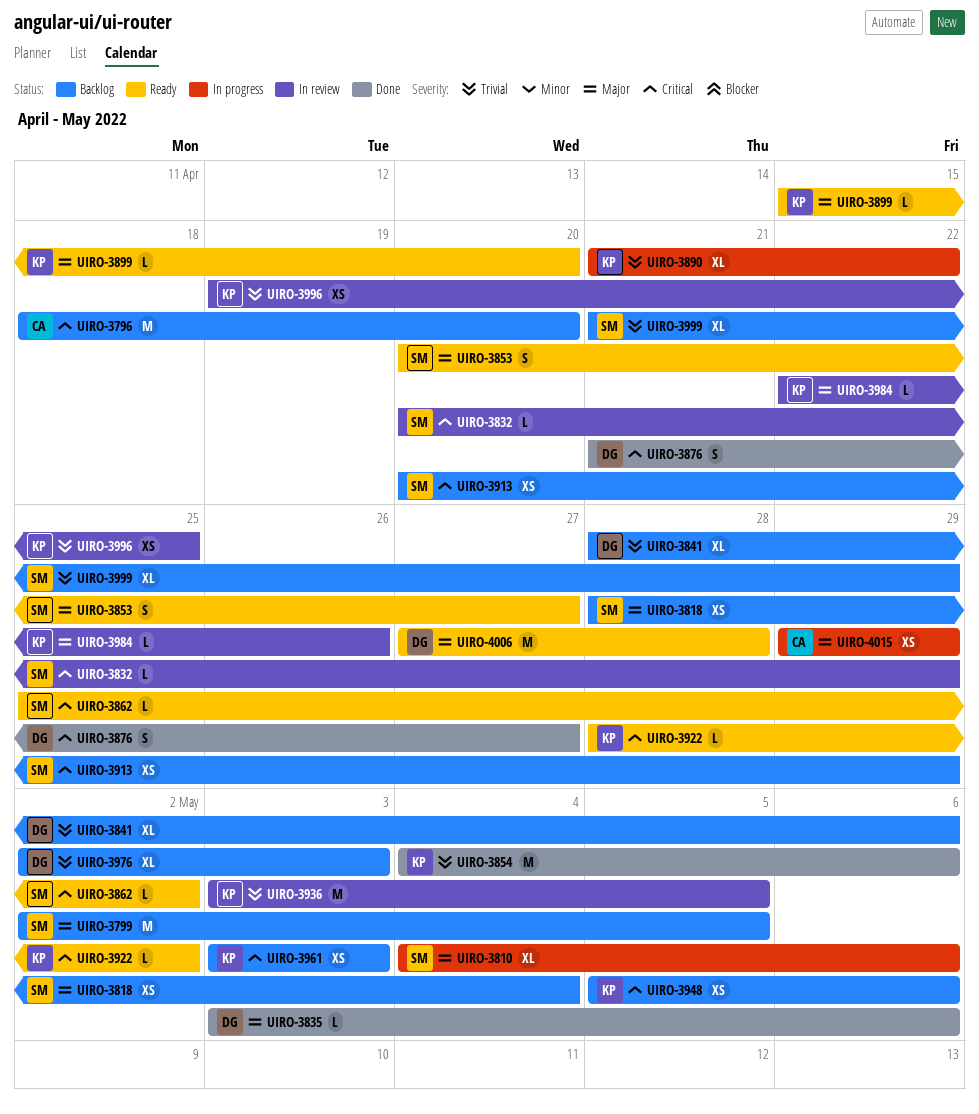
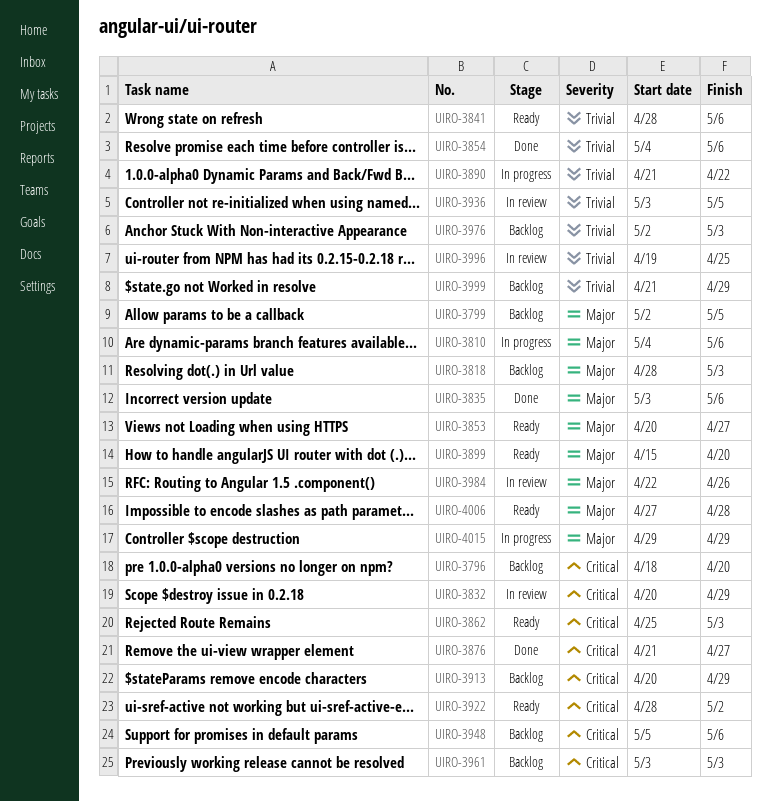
UIRO-3818, due: May 4 -> May 3
UIRO-3841, status: Backlog -> Ready
UIRO-3862, due: May 2 -> May 3

